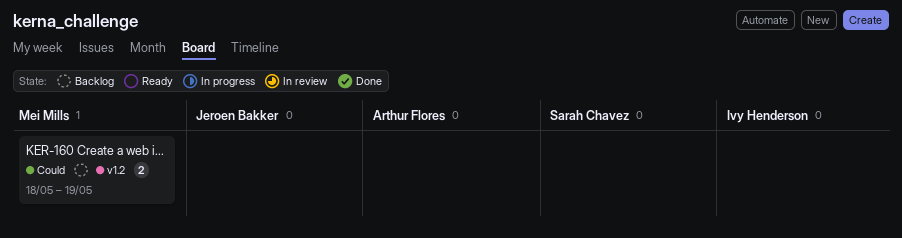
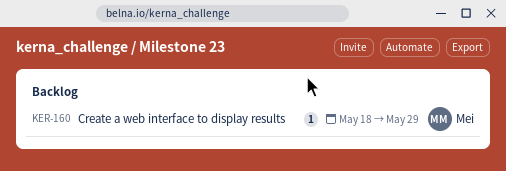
KER-160, estimate: 2 -> 1
KER-160, due: May 19 -> May 29

